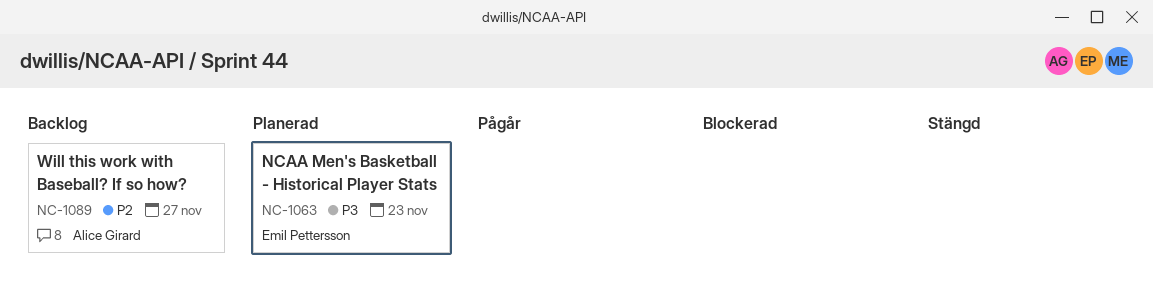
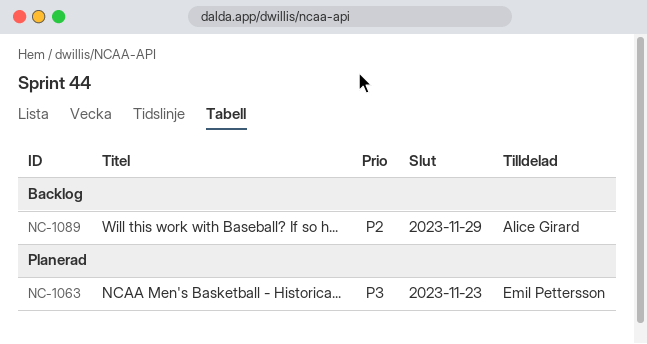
NC-1089, due: Nov 27 -> Nov 29

